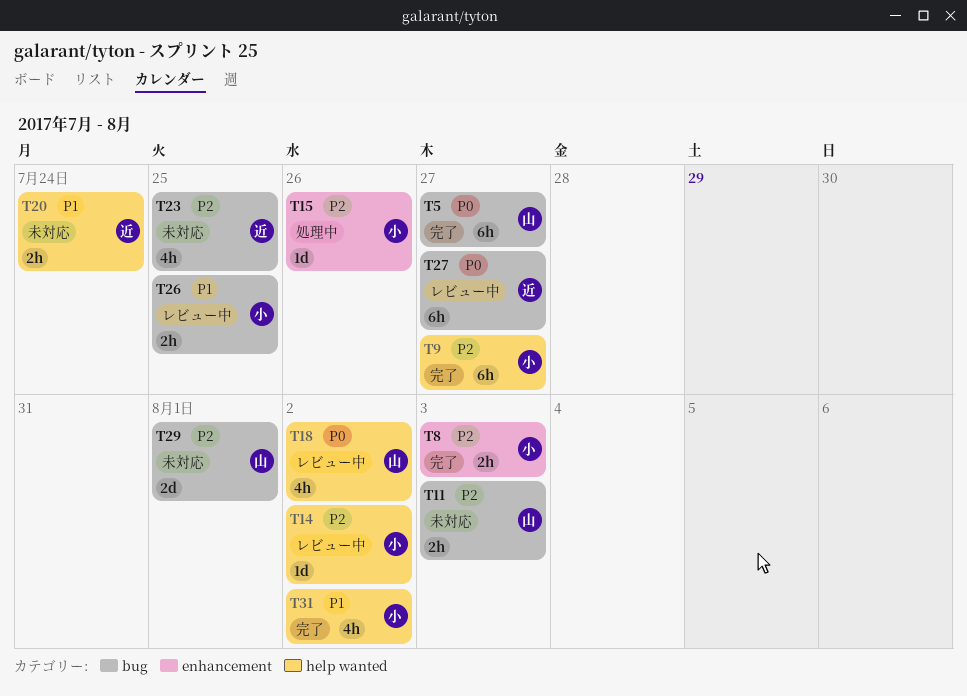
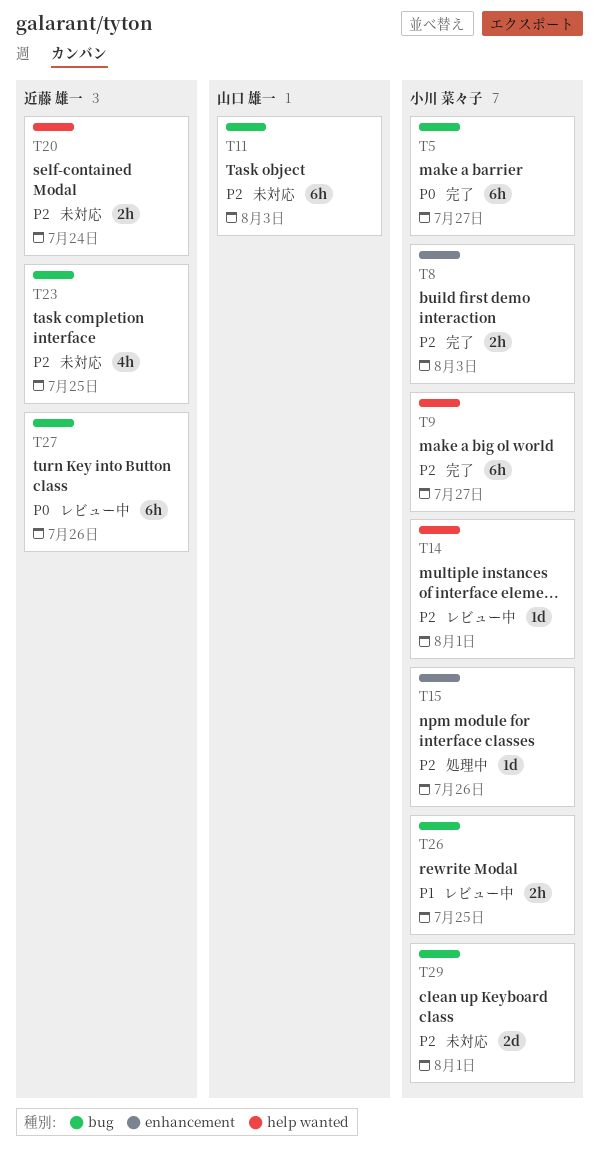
T5, owner: 山口 雄一 -> 小川 菜々子
T11, estimate: 2h -> 6h
T14, due: Aug 2 -> Aug 1
T18: present -> none
T20, priority: P1 -> P2
T27, due: Jul 27 -> Jul 26
T29, owner: 山口 雄一 -> 小川 菜々子
T31: present -> none

